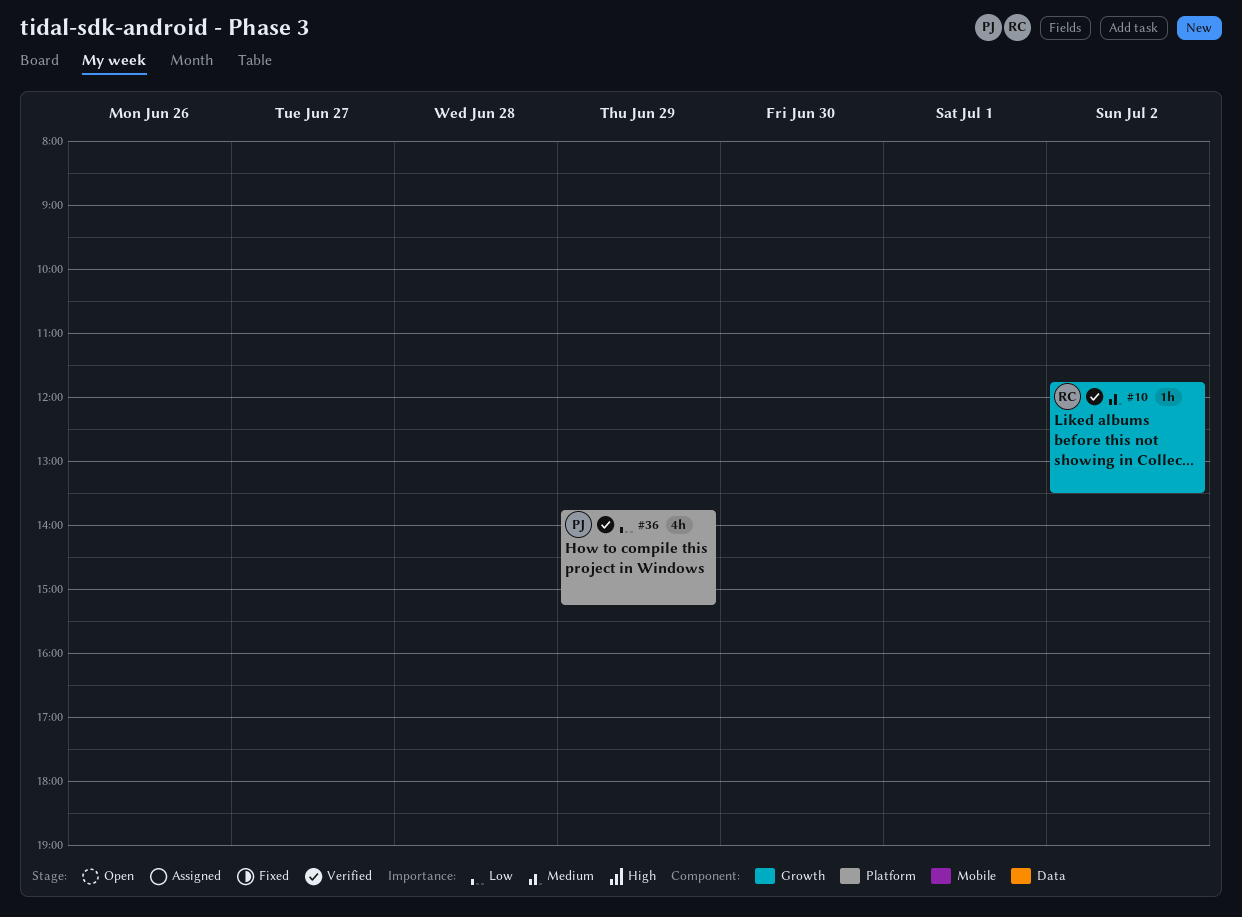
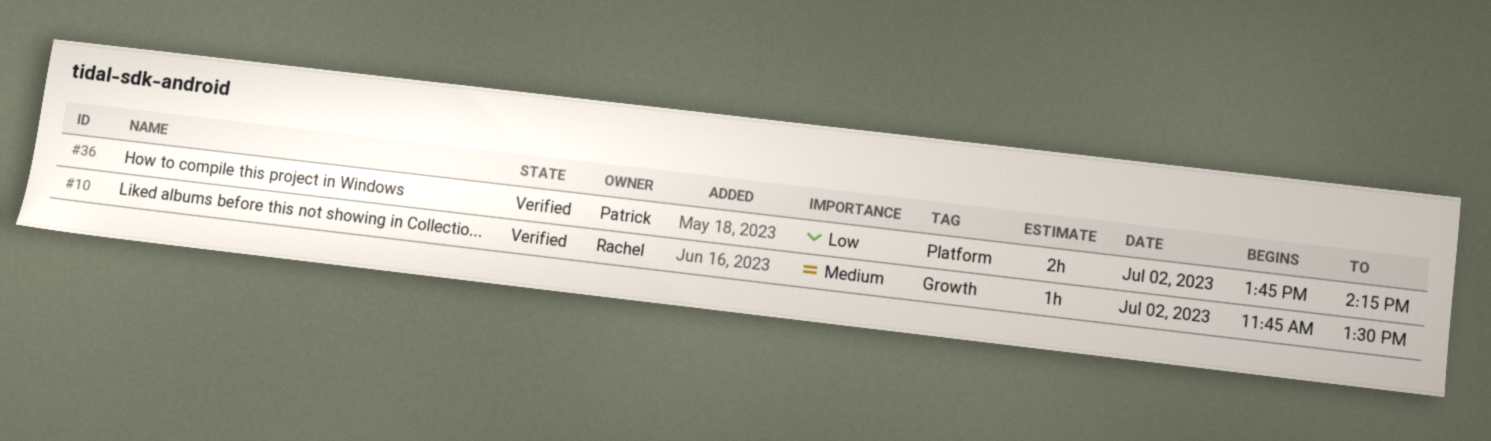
#36, estimate: 4h -> 2h
#36, day: Jun 29 -> Jul 2
#36, ends: 15:15 -> 14:15

